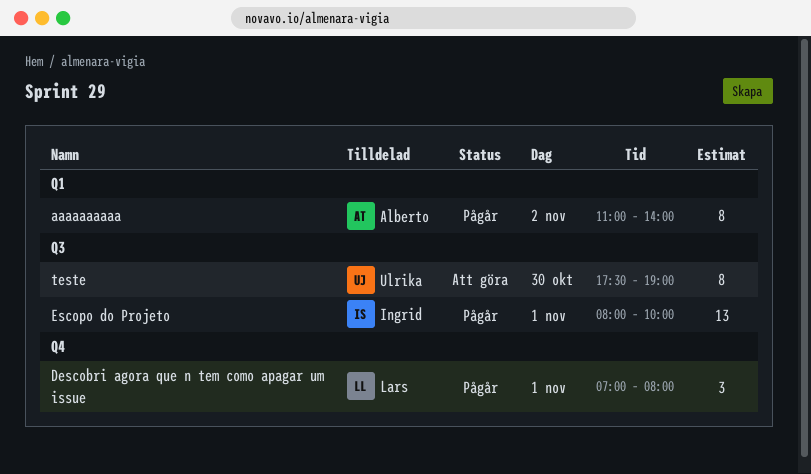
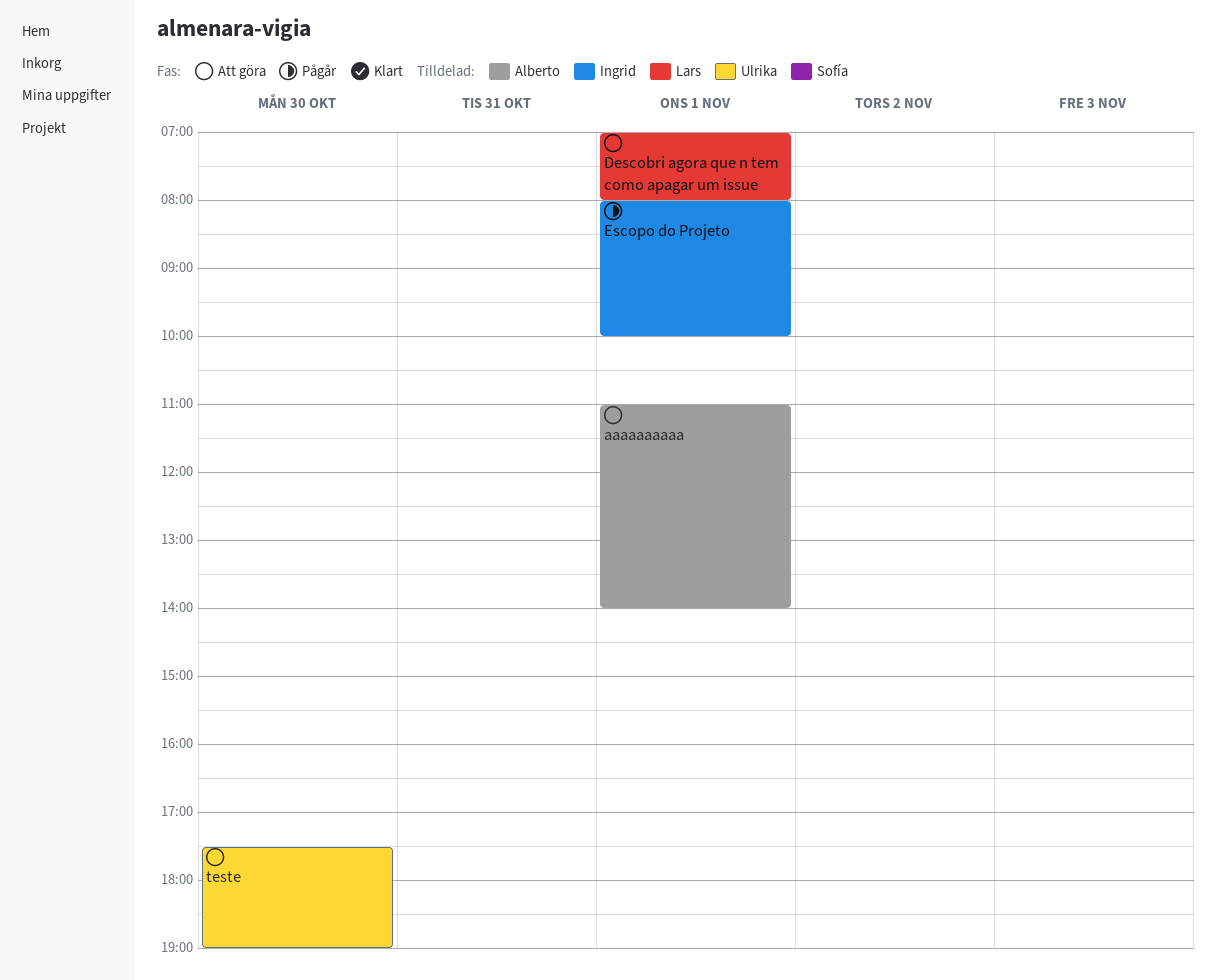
aaaaaaaaaa, status: Pågår -> Att göra
aaaaaaaaaa, day: Nov 2 -> Nov 1
Descobri agora que n tem como apagar um issue, status: Pågår -> Att göra

